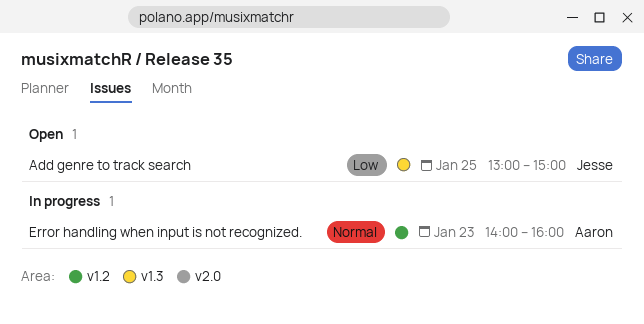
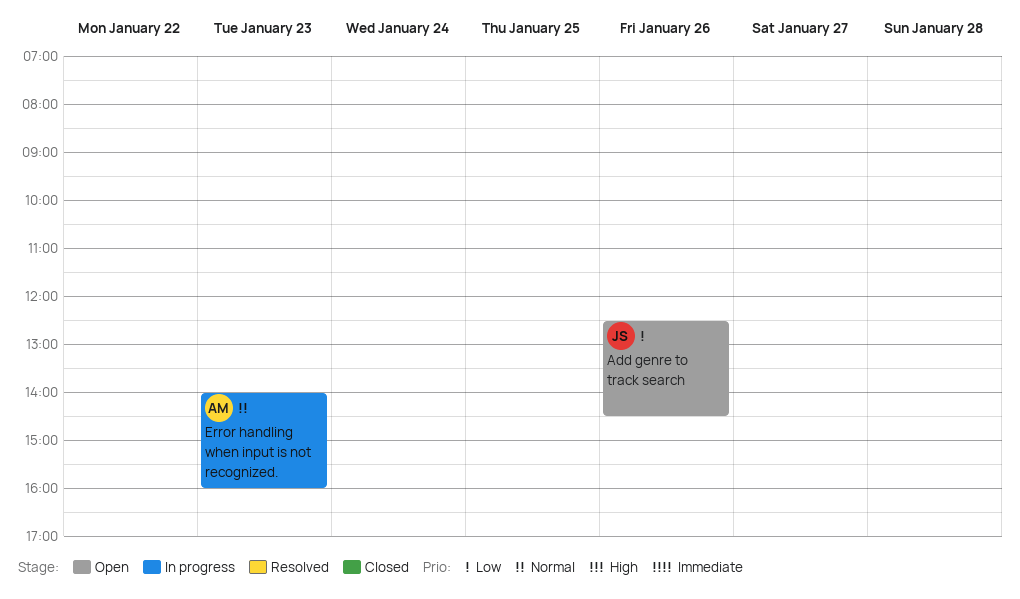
Add genre to track search, day: Jan 25 -> Jan 26
Add genre to track search, begins: 13:00 -> 12:30
Add genre to track search, ends: 15:00 -> 14:30

